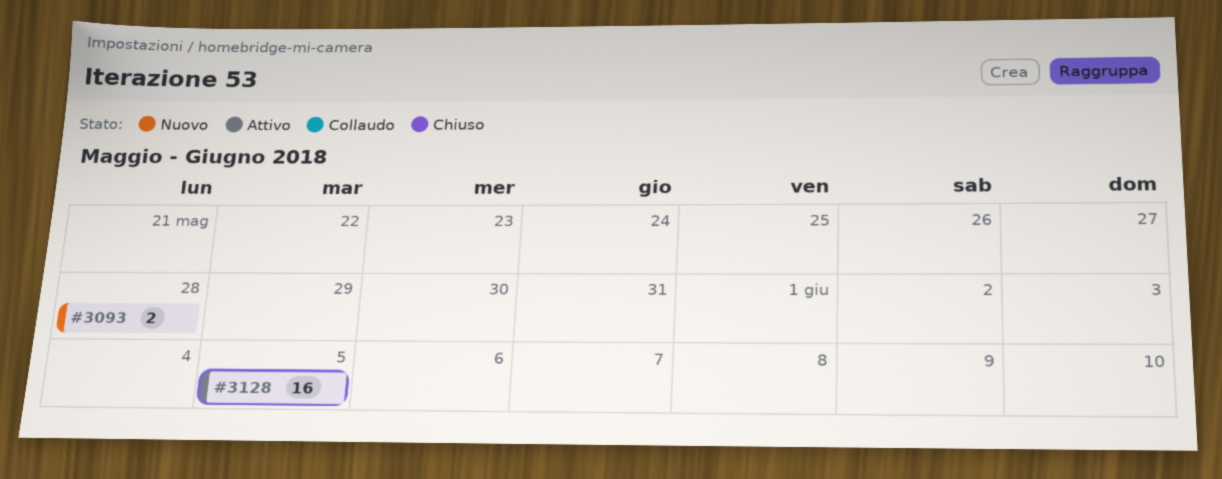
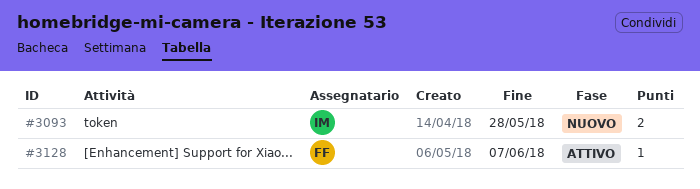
#3128, estimate: 16 -> 1
#3128, due: Jun 5 -> Jun 7

